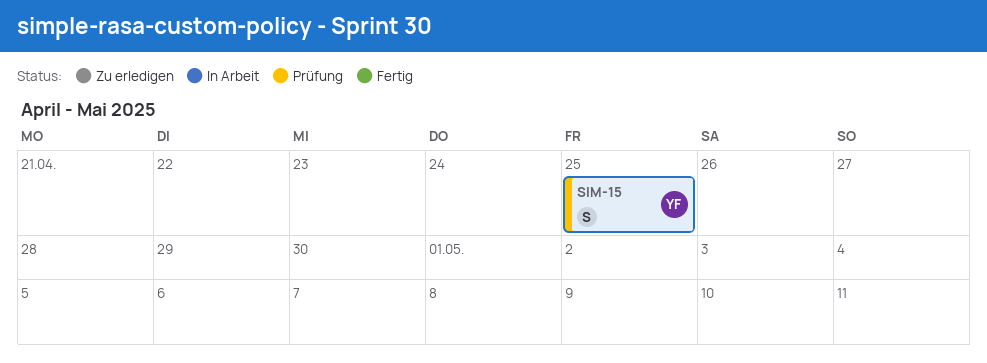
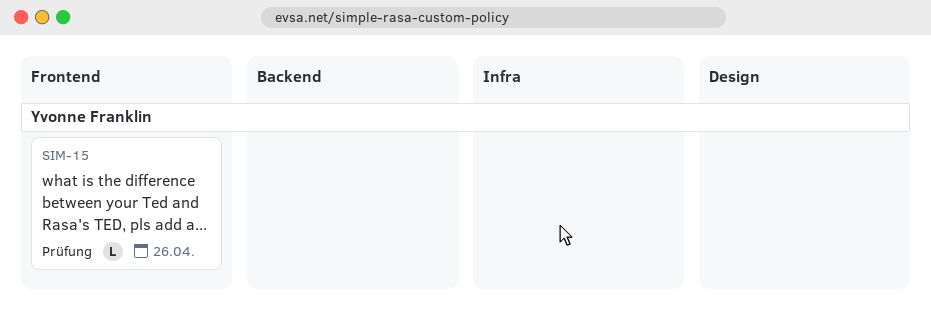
SIM-15, estimate: S -> L
SIM-15, due: Apr 25 -> Apr 26

